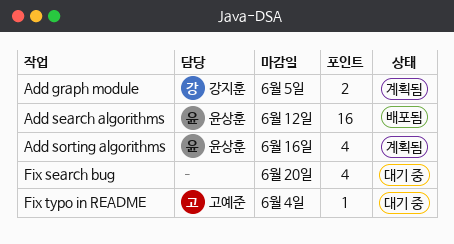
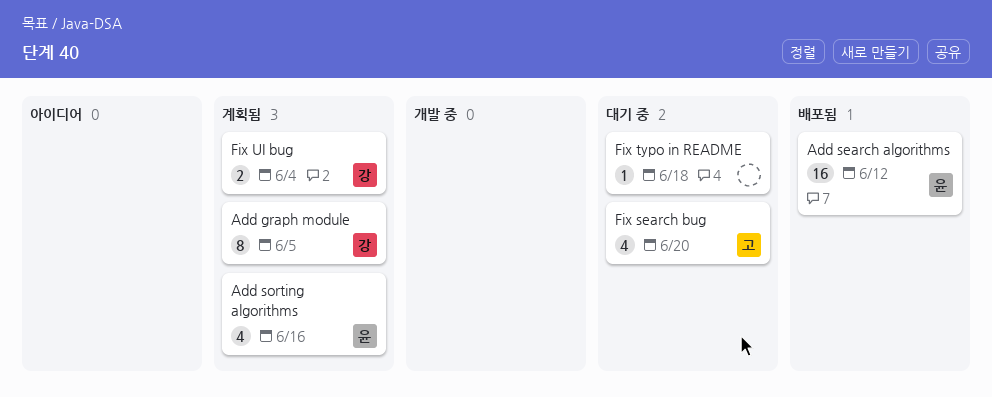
Add graph module, estimate: 2 -> 8
Fix search bug, owner: none -> 고예준
Fix typo in README, owner: 고예준 -> none
Fix typo in README, due: Jun 4 -> Jun 18
Fix UI bug: none -> present

